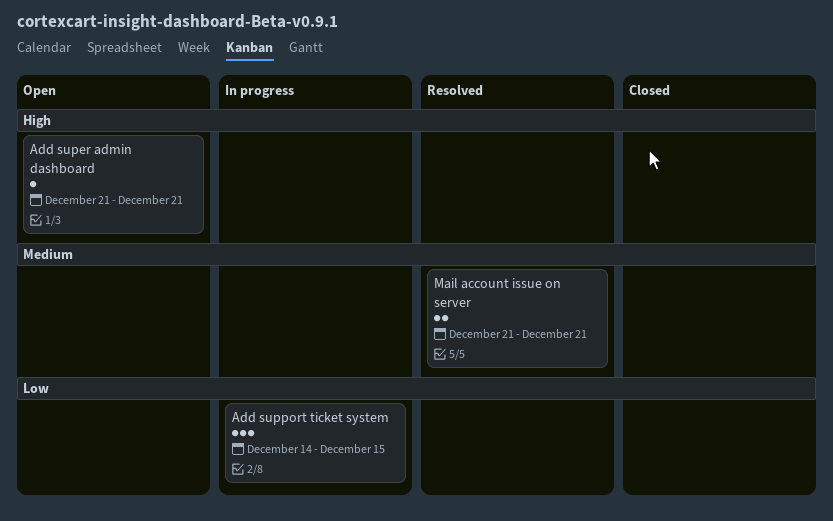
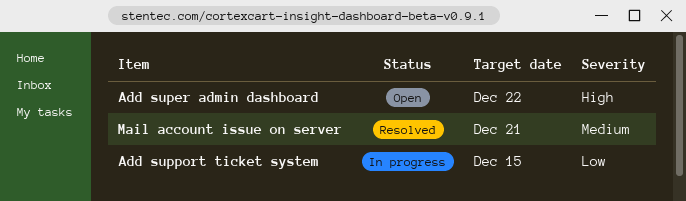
Add super admin dashboard, due: Dec 21 -> Dec 22

